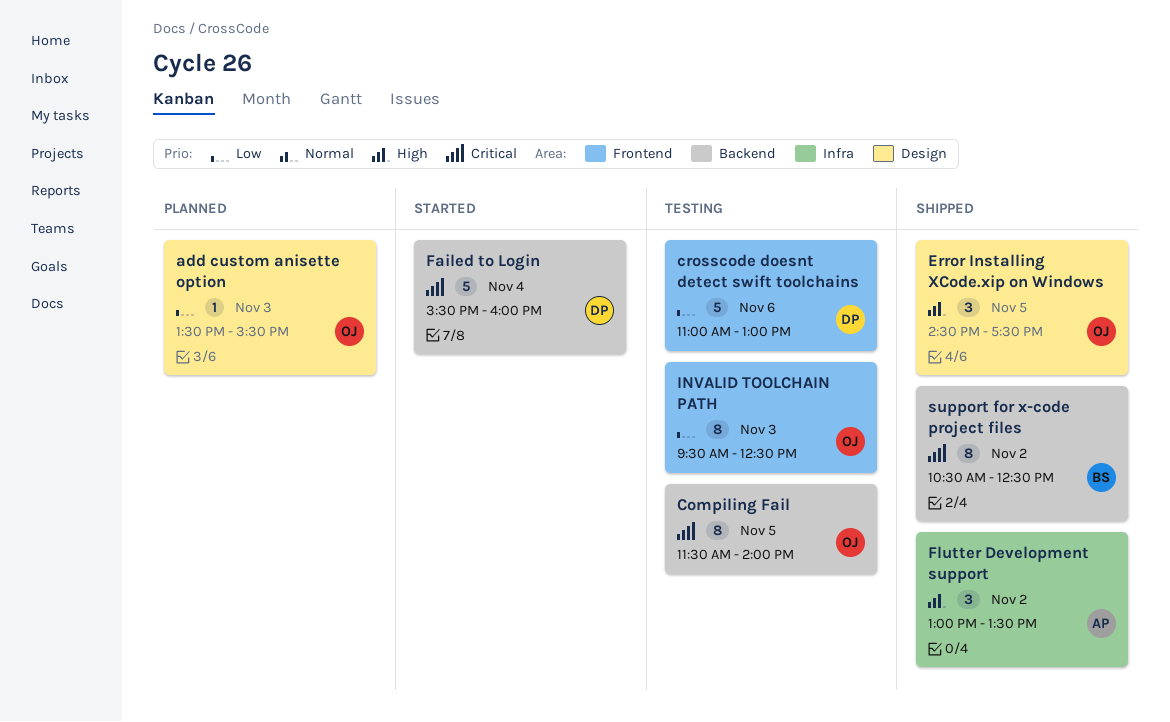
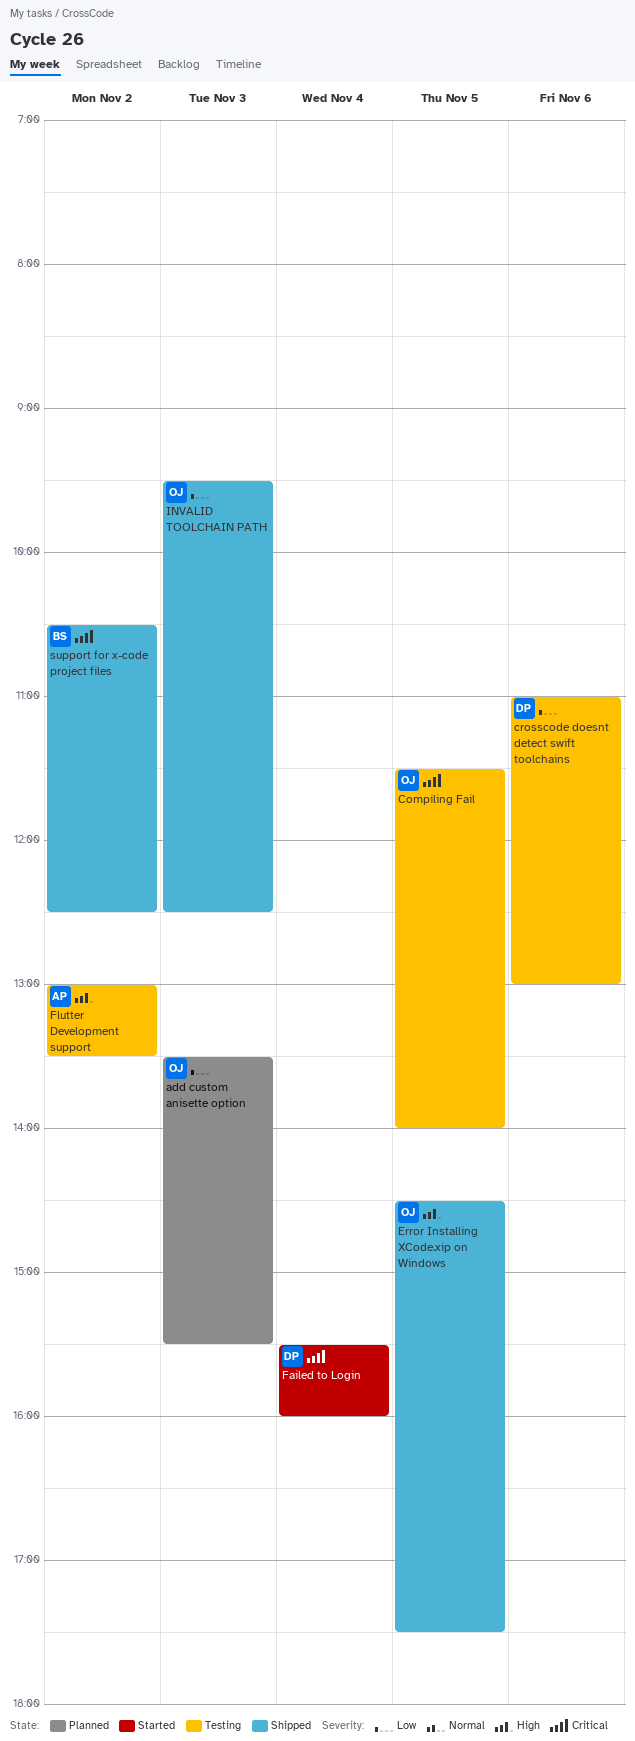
Flutter Development support, status: Shipped -> Testing
INVALID TOOLCHAIN PATH, status: Testing -> Shipped

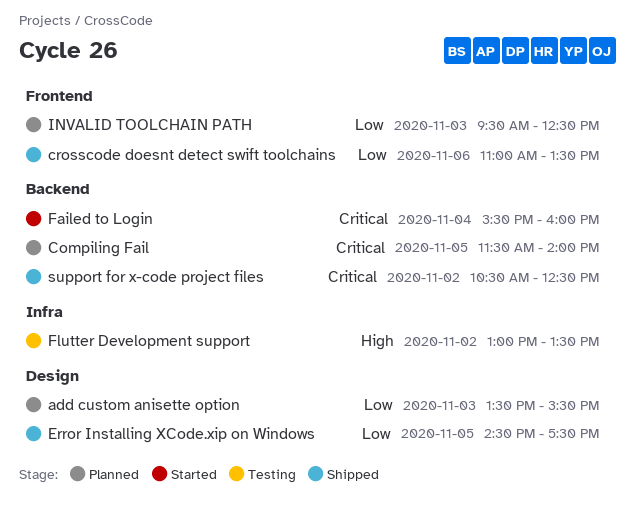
Compiling Fail, status: Testing -> Planned
crosscode doesnt detect swift toolchains, status: Testing -> Shipped
crosscode doesnt detect swift toolchains, ends: 13:00 -> 13:30
Error Installing XCode.xip on Windows, priority: High -> Low
INVALID TOOLCHAIN PATH, status: Shipped -> Planned

